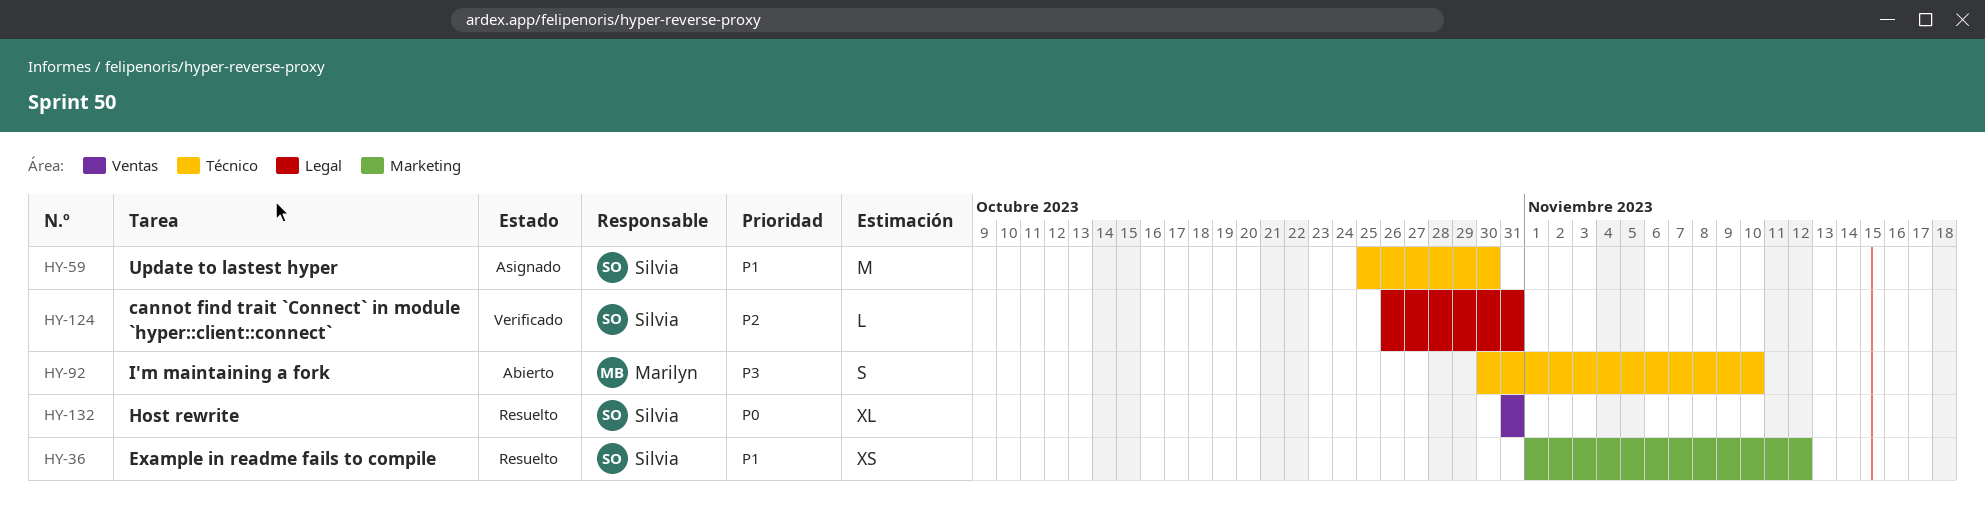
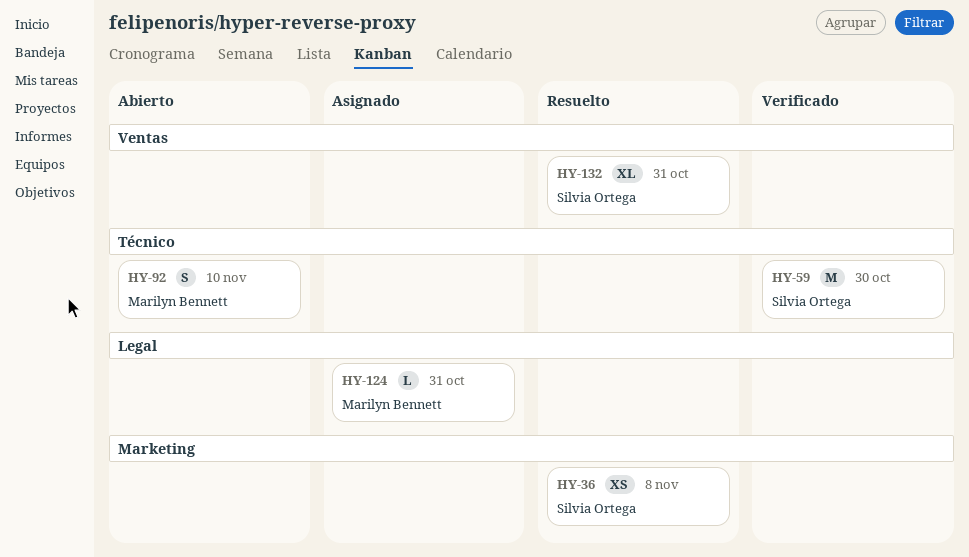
HY-36, due: Nov 12 -> Nov 8
HY-59, status: Asignado -> Verificado
HY-124, status: Verificado -> Asignado
HY-124, owner: Silvia Ortega -> Marilyn Bennett

